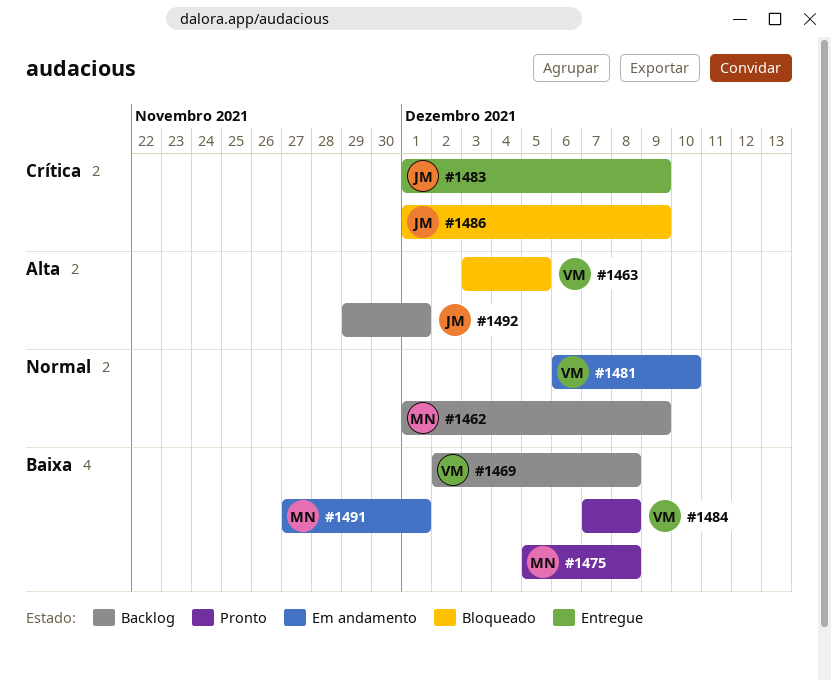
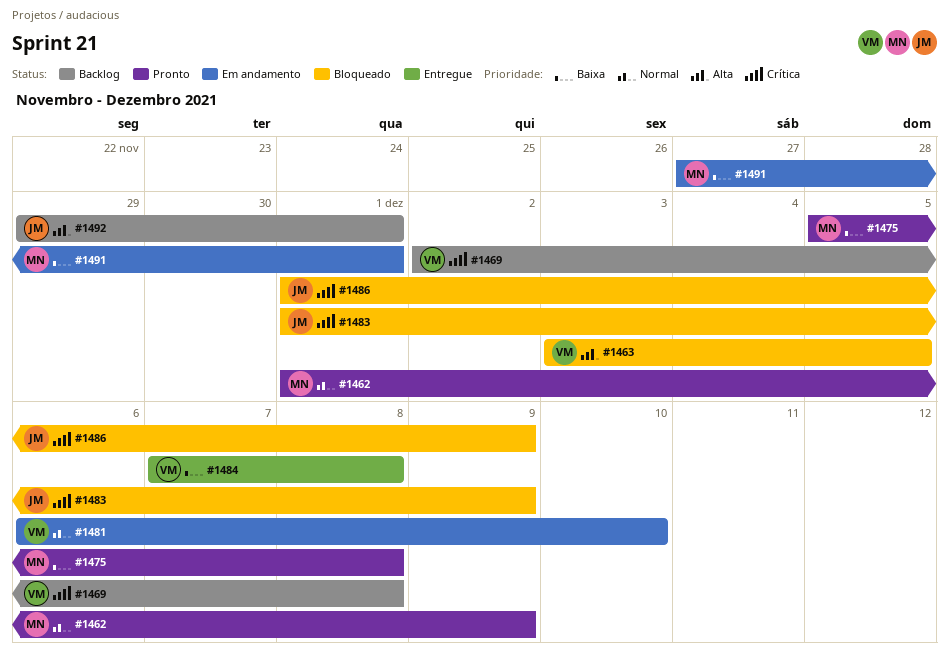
#1462, status: Backlog -> Pronto
#1469, priority: Baixa -> Crítica
#1483, status: Entregue -> Bloqueado
#1484, status: Pronto -> Entregue

